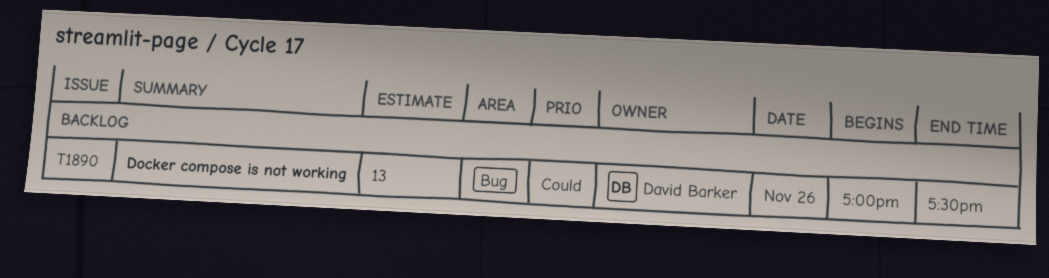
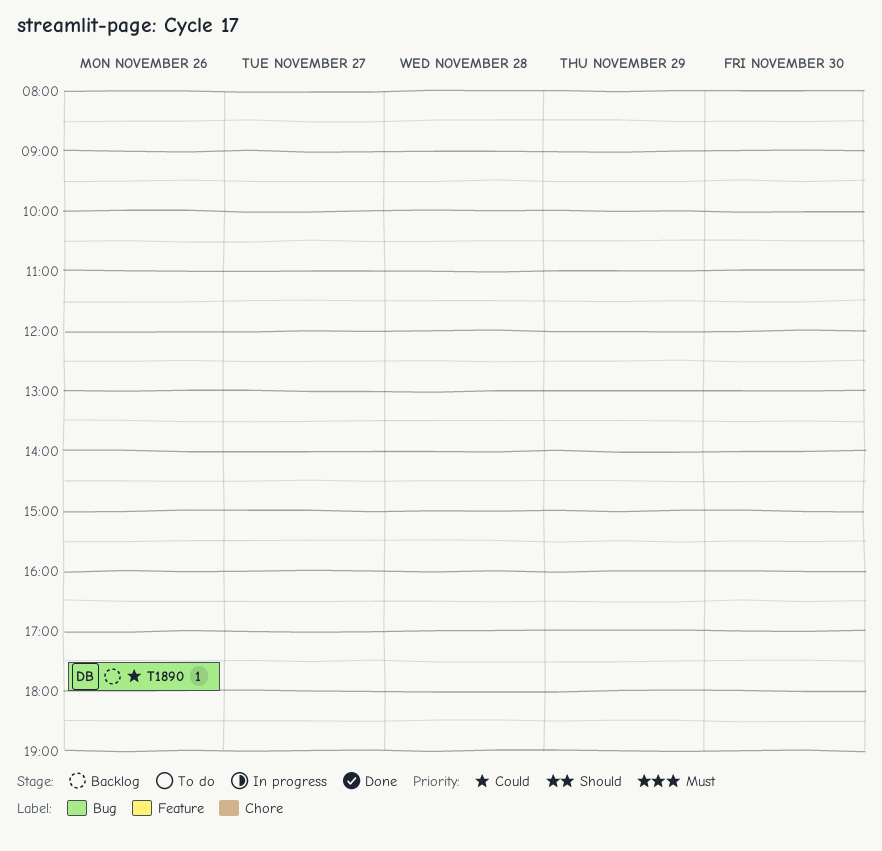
T1890, estimate: 13 -> 1
T1890, begins: 17:00 -> 17:30
T1890, ends: 17:30 -> 18:00

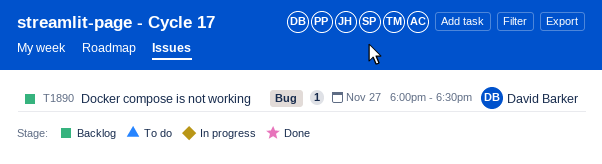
T1890, day: Nov 26 -> Nov 27
T1890, begins: 17:30 -> 18:00
T1890, ends: 18:00 -> 18:30

